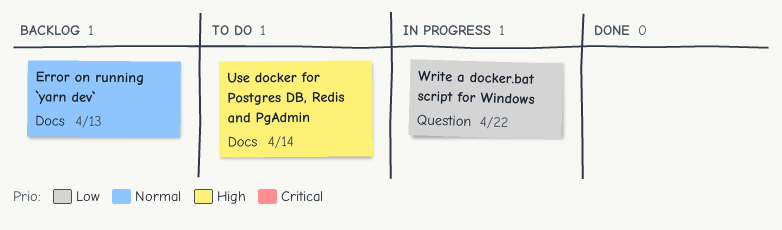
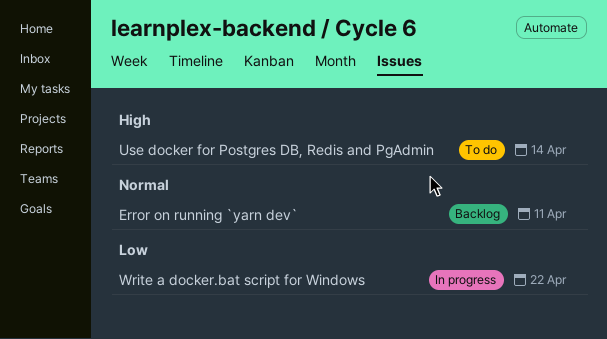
Error on running `yarn dev`, due: Apr 13 -> Apr 11

